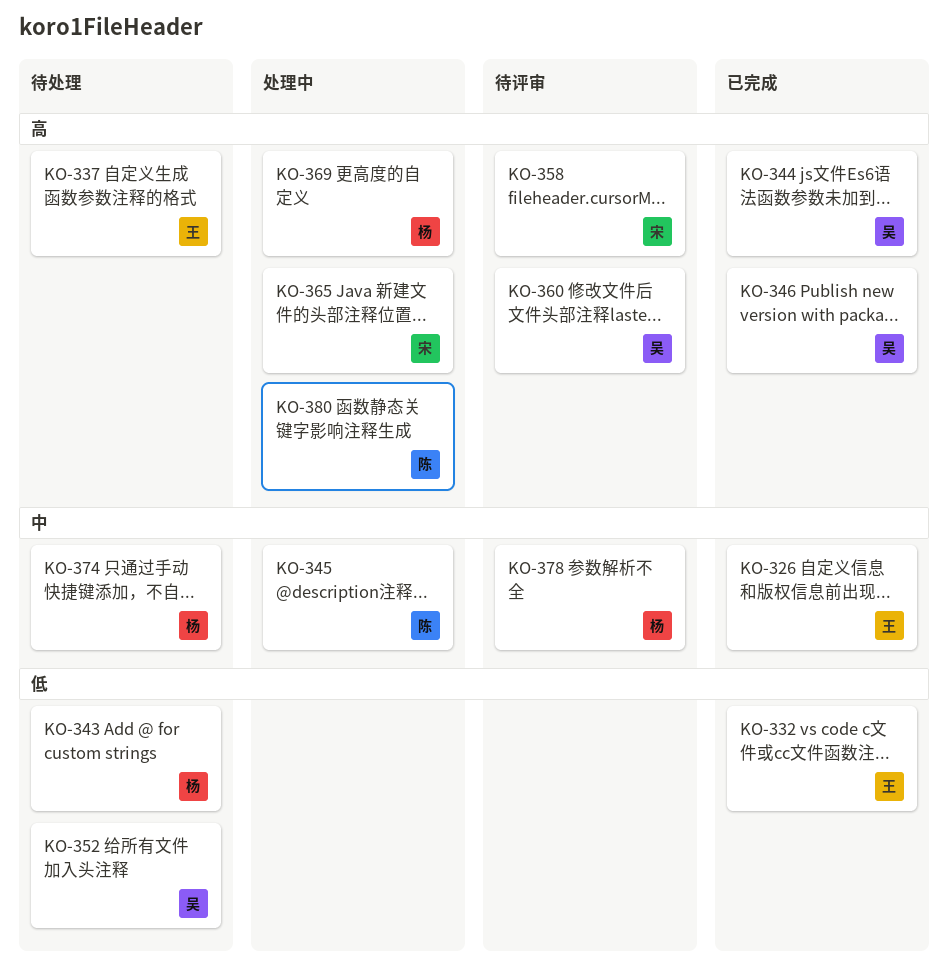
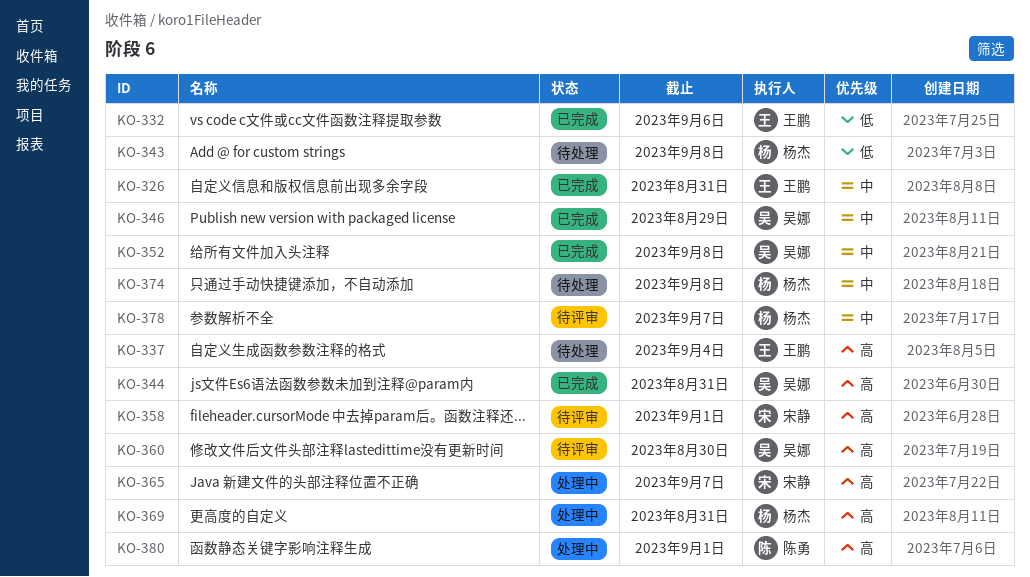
KO-345: present -> none
KO-346, priority: 高 -> 中
KO-352, status: 待处理 -> 已完成
KO-352, priority: 低 -> 中

